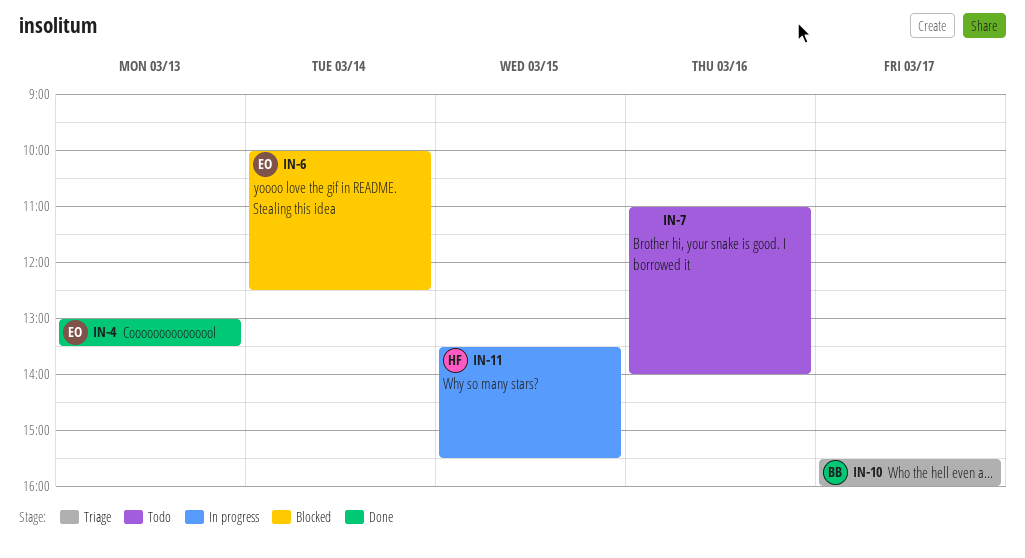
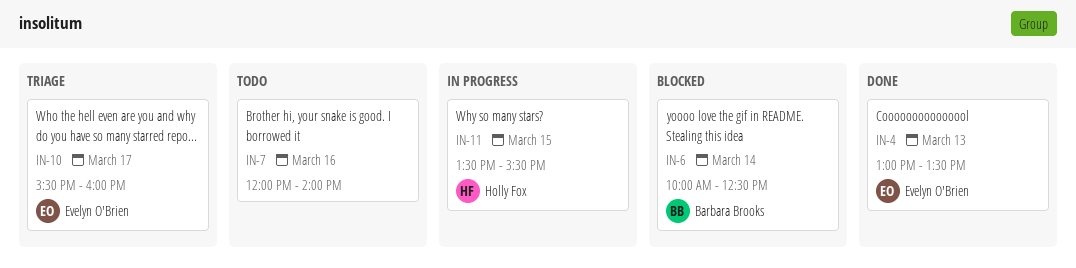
IN-6, owner: Evelyn O'Brien -> Barbara Brooks
IN-7, begins: 11:00 -> 12:00
IN-10, owner: Barbara Brooks -> Evelyn O'Brien

